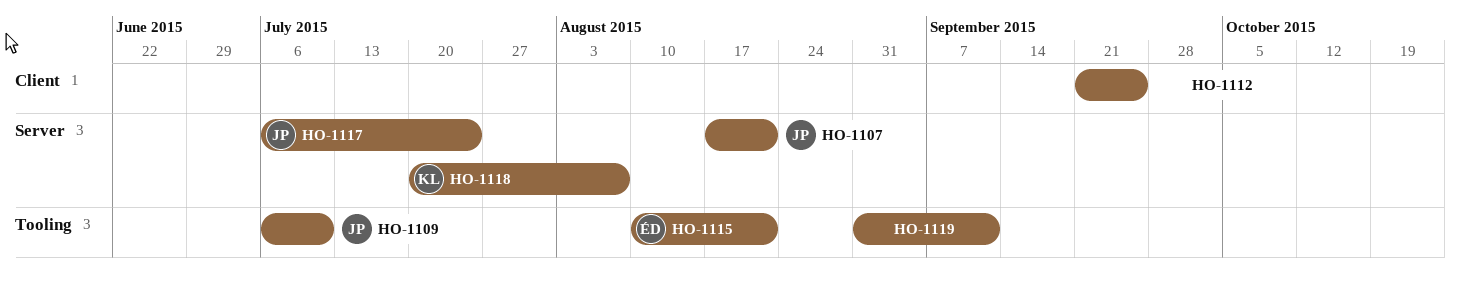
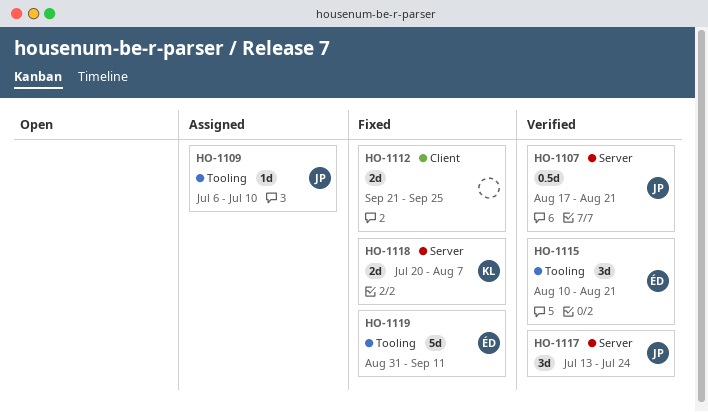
HO-1117, start: Jul 6 -> Jul 13
HO-1119, owner: none -> ÉD

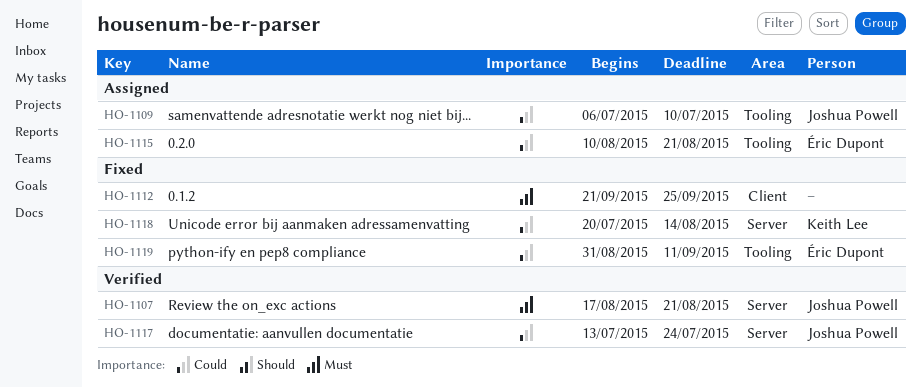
HO-1115, status: Verified -> Assigned
HO-1118, due: Aug 7 -> Aug 14

